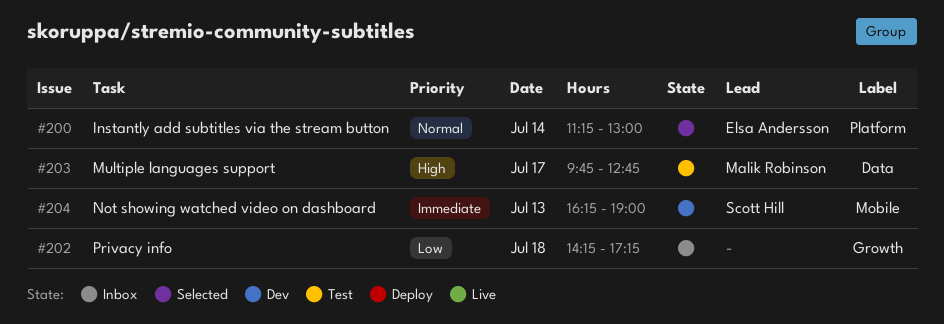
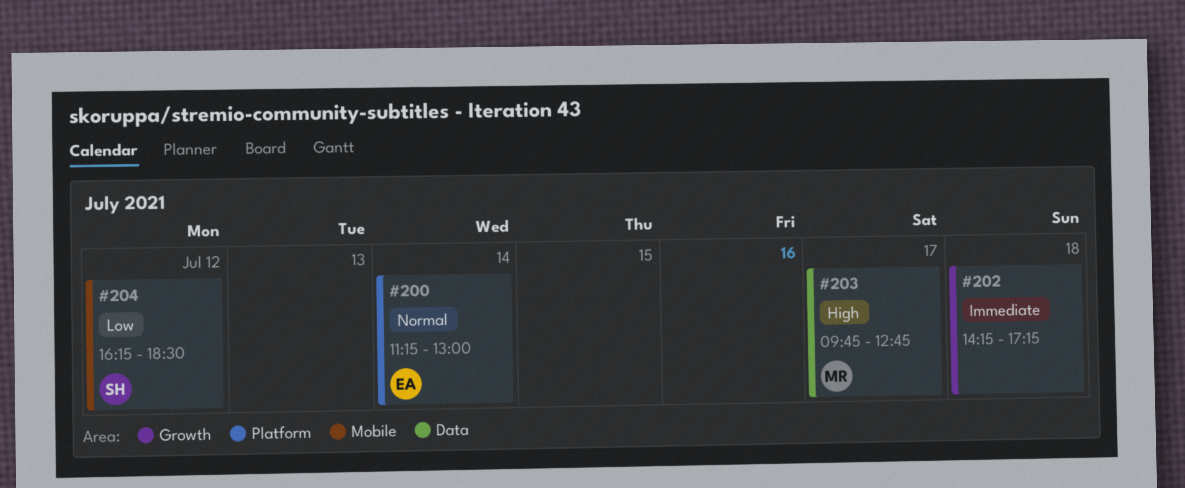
#202, priority: Low -> Immediate
#204, priority: Immediate -> Low
#204, day: Jul 13 -> Jul 12
#204, ends: 19:00 -> 18:30

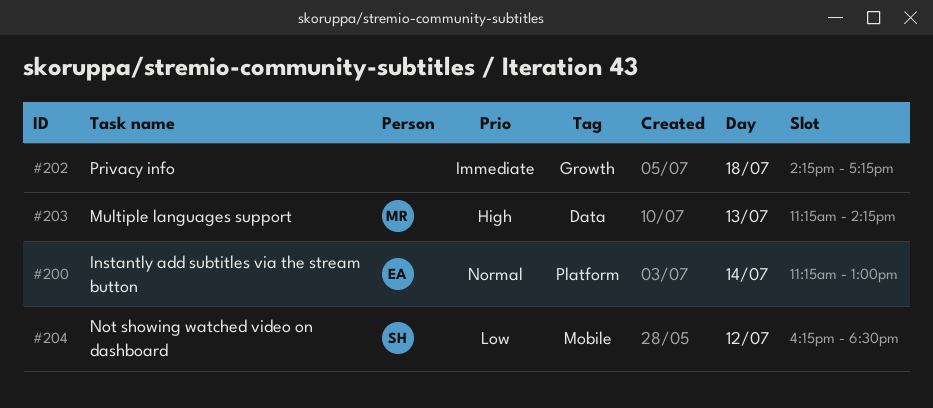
#203, day: Jul 17 -> Jul 13
#203, begins: 09:45 -> 11:15
#203, ends: 12:45 -> 14:15

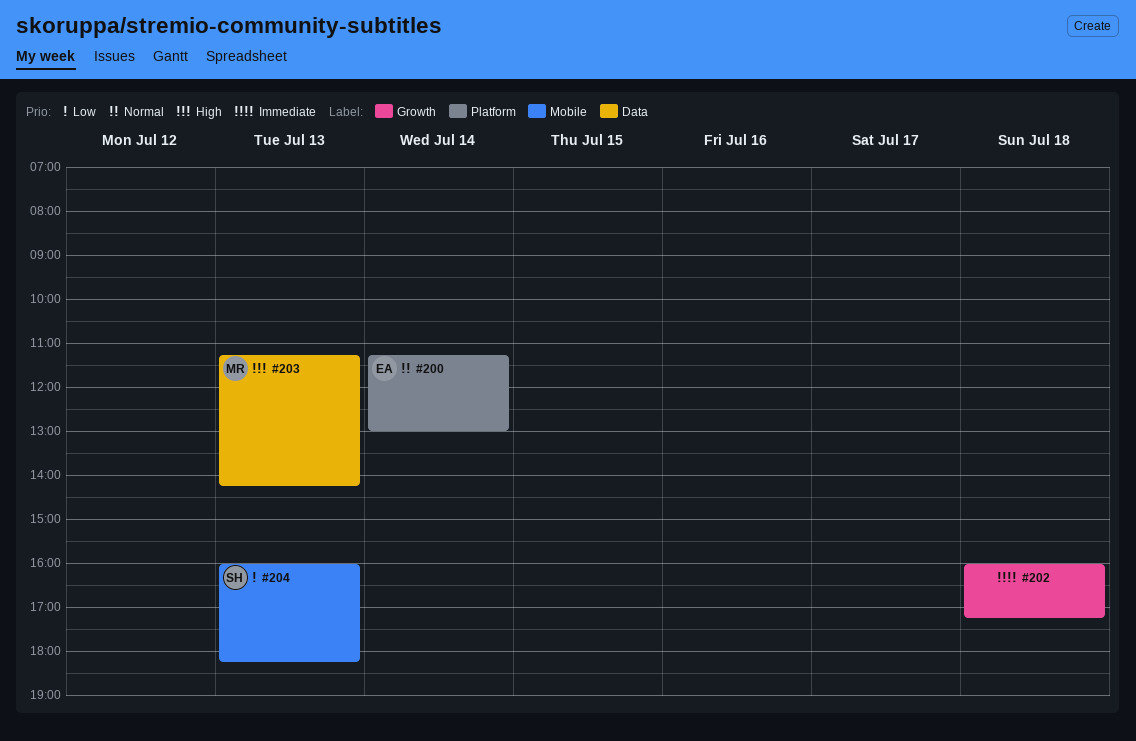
#202, begins: 14:15 -> 16:00
#204, day: Jul 12 -> Jul 13
#204, begins: 16:15 -> 16:00
#204, ends: 18:30 -> 18:15

